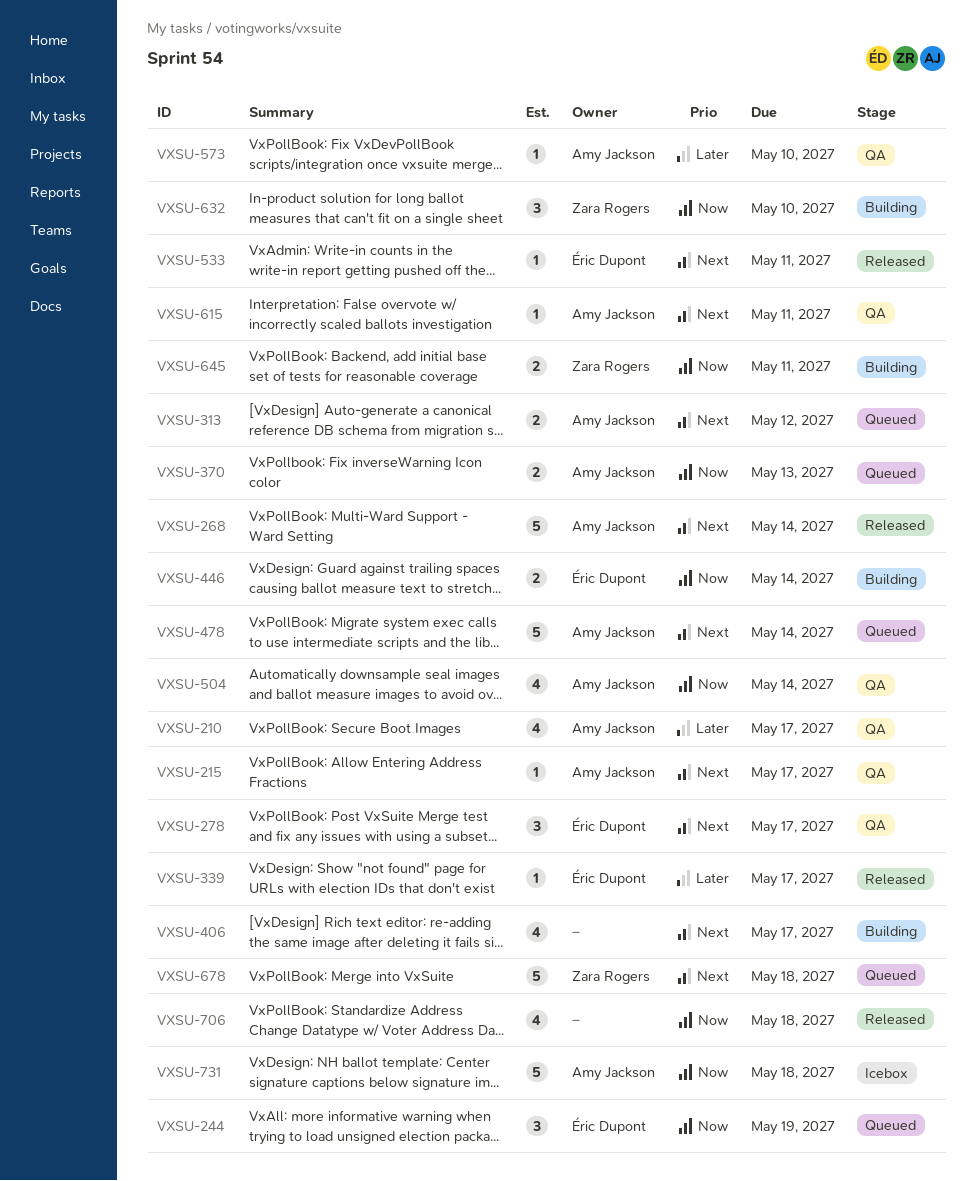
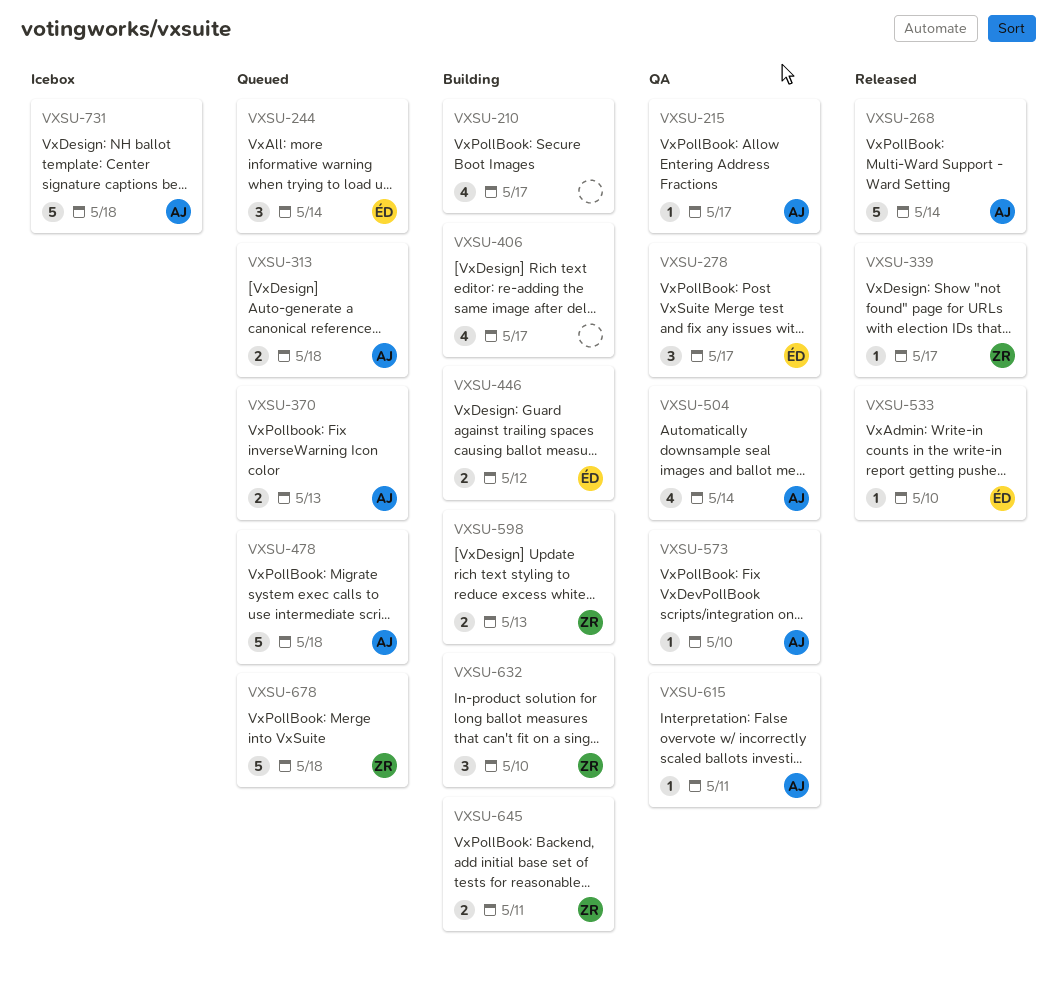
VXSU-210, status: QA -> Building
VXSU-210, owner: Amy Jackson -> none
VXSU-244, due: May 19 -> May 14
VXSU-313, due: May 12 -> May 18
VXSU-339, owner: Éric Dupont -> Zara Rogers
VXSU-446, due: May 14 -> May 12
VXSU-478, due: May 14 -> May 18
VXSU-533, due: May 11 -> May 10
VXSU-598: none -> present
VXSU-706: present -> none

